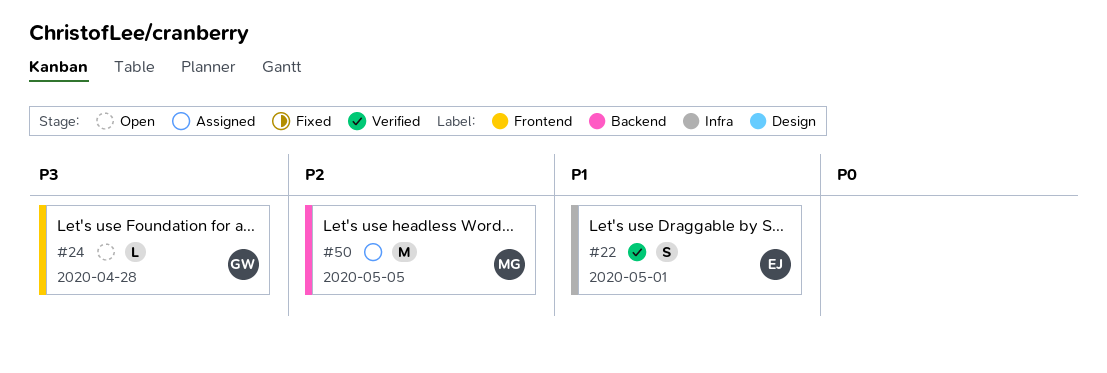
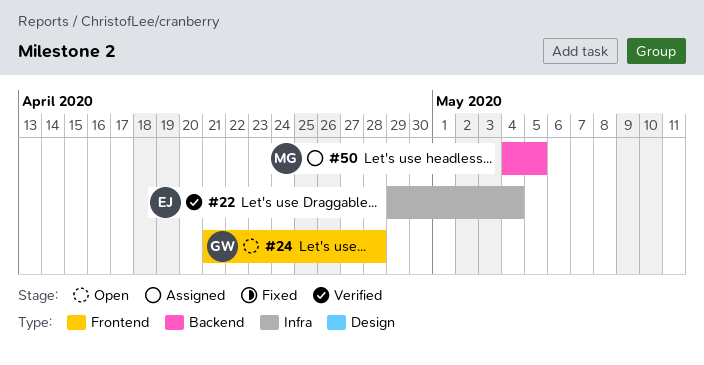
#22, due: May 1 -> May 4

